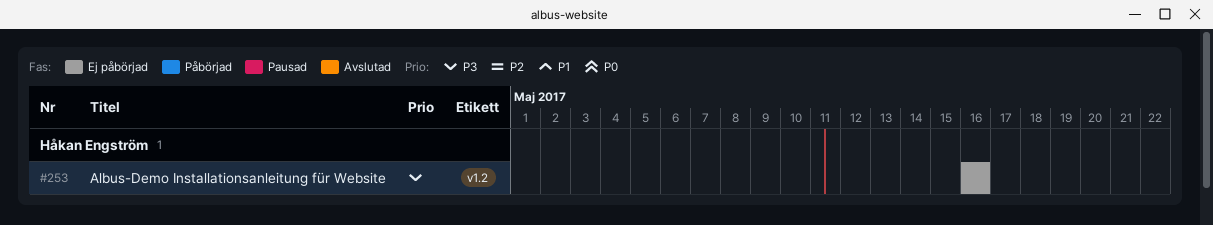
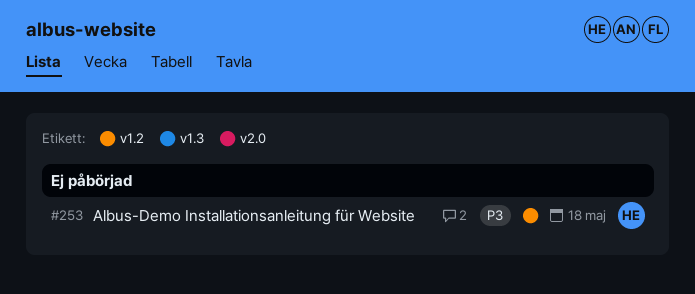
#253, due: May 16 -> May 18

